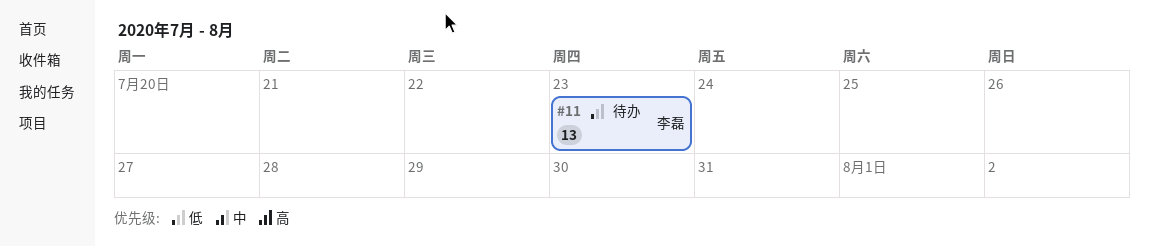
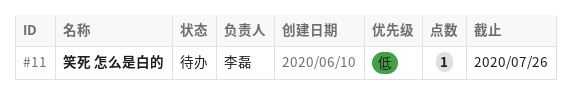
#11, estimate: 13 -> 1
#11, due: Jul 23 -> Jul 26

